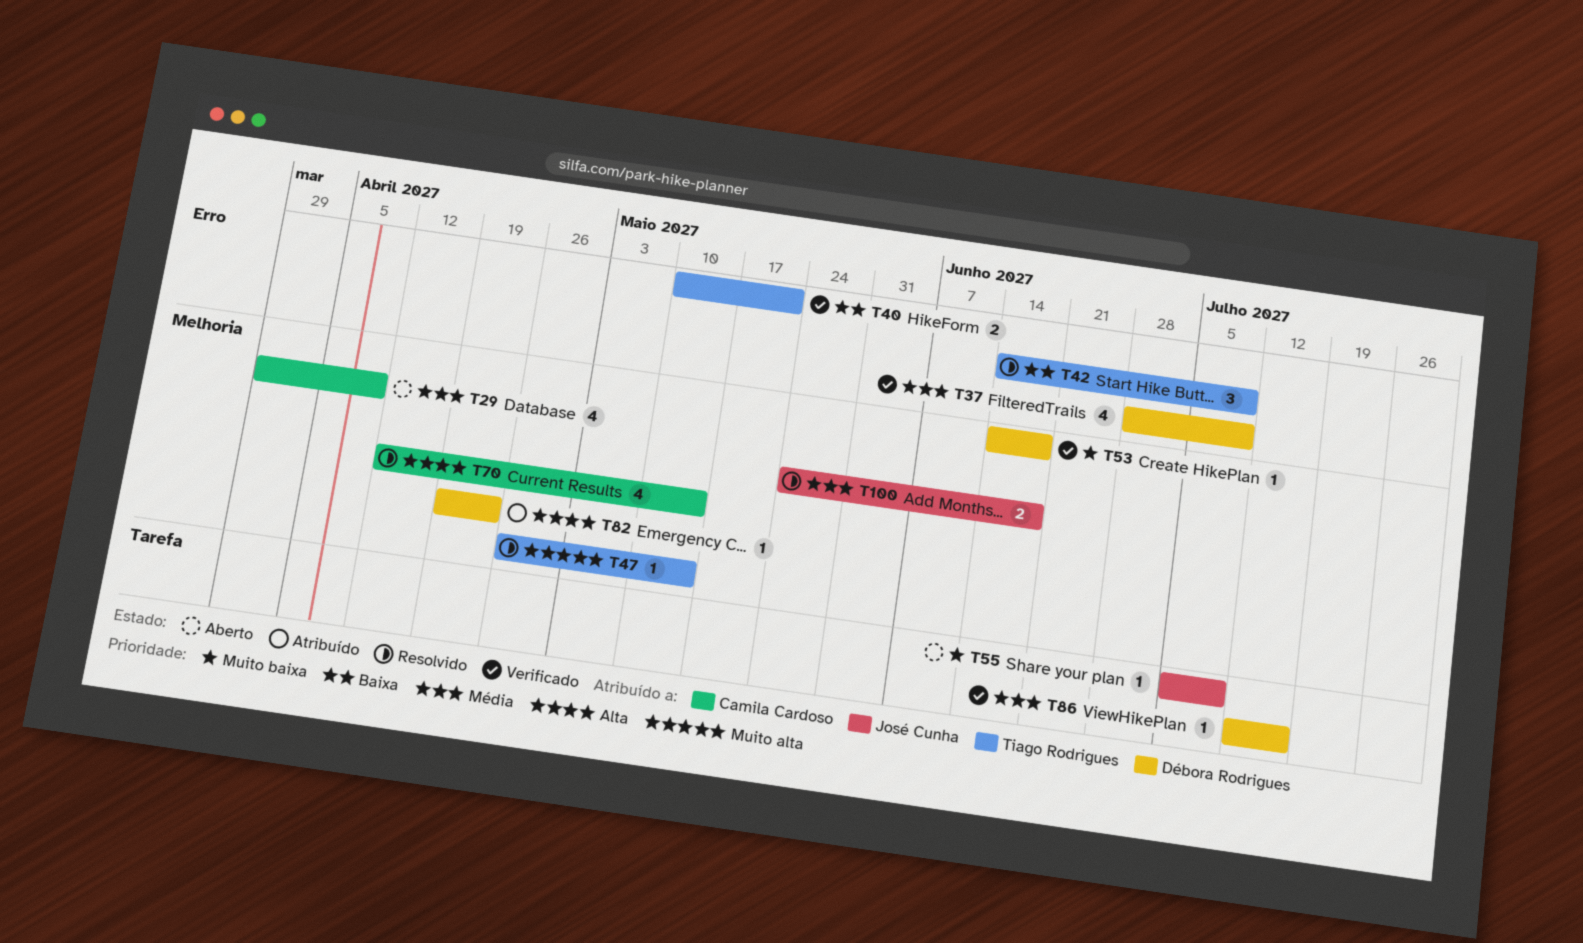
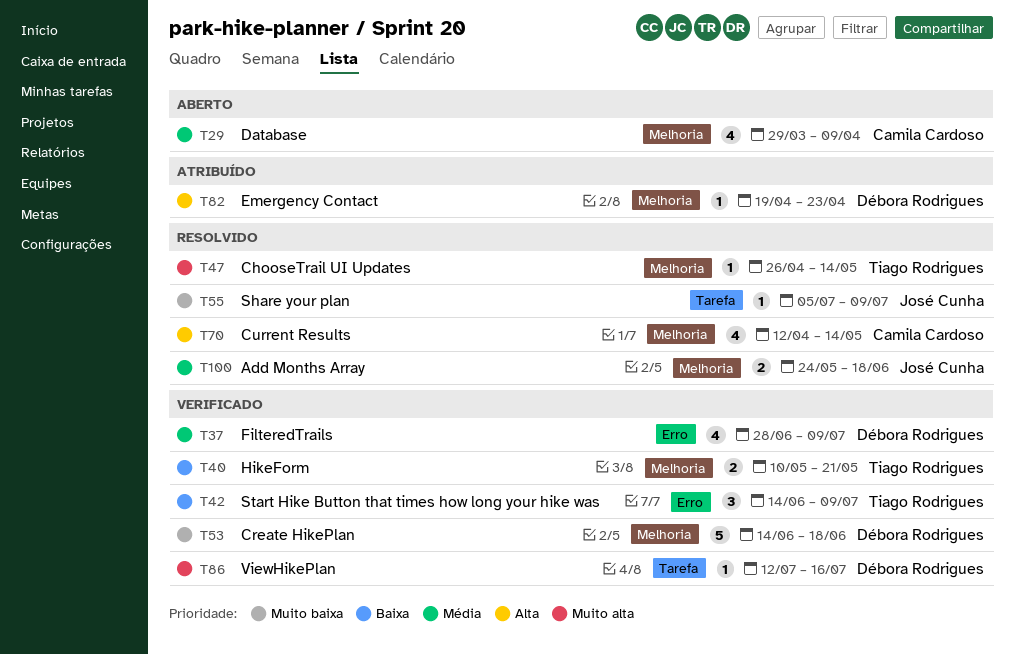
T40, label: Erro -> Melhoria
T42, status: Resolvido -> Verificado
T53, estimate: 1 -> 5
T55, status: Aberto -> Resolvido
T86, priority: Média -> Muito alta

